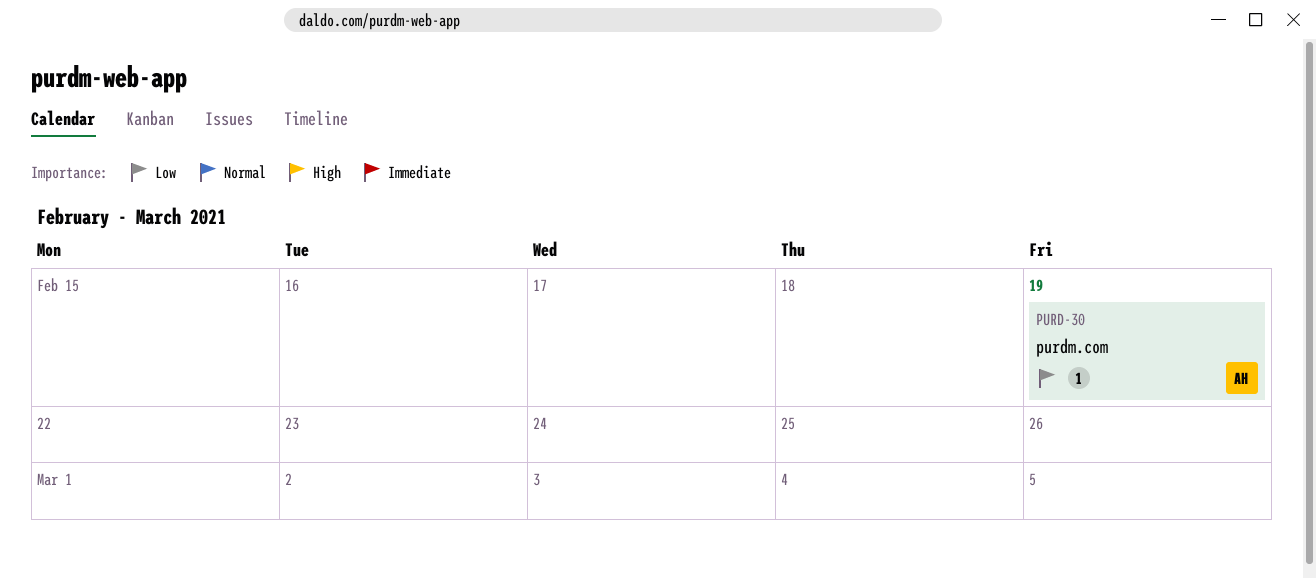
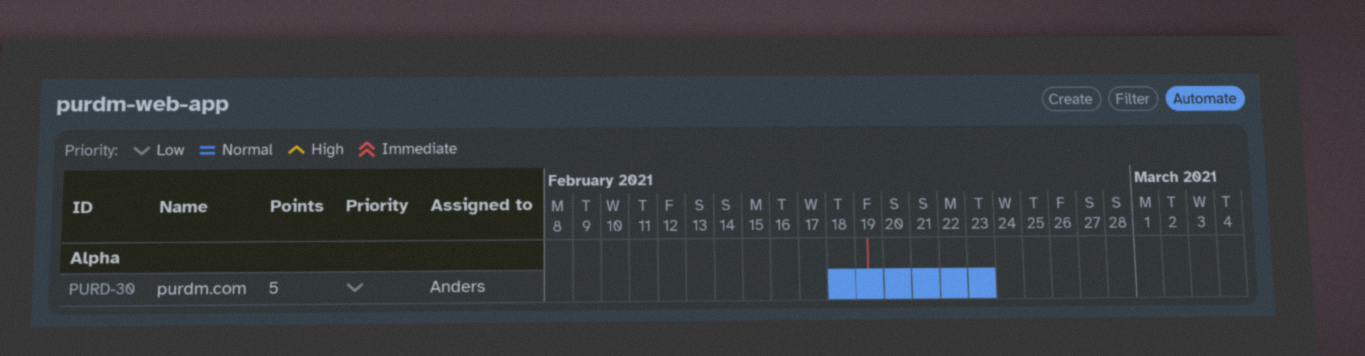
PURD-30, estimate: 1 -> 5
PURD-30, due: Feb 19 -> Feb 23

